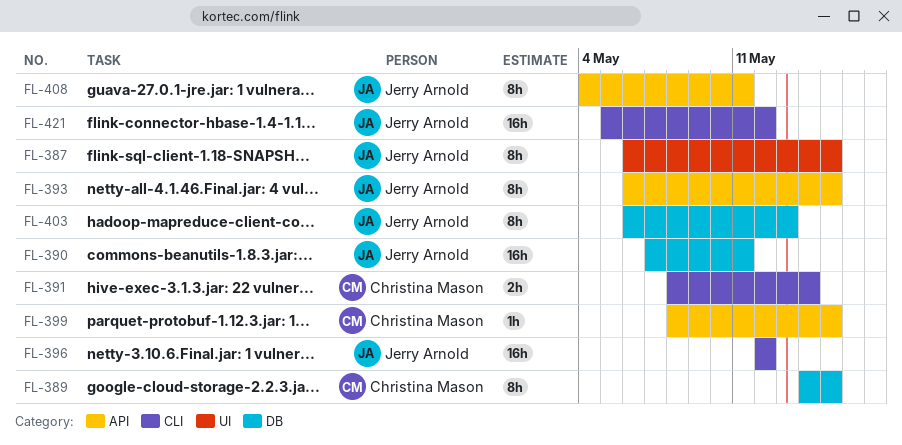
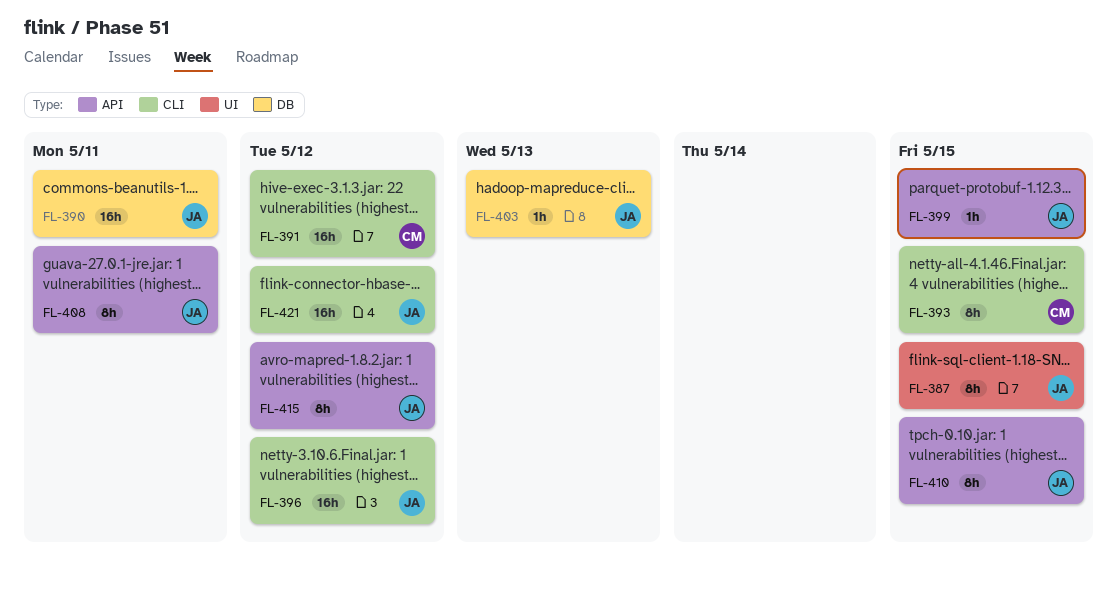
FL-389: present -> none
FL-391, estimate: 2h -> 16h
FL-391, due: May 14 -> May 12
FL-393, owner: Jerry Arnold -> Christina Mason
FL-393, label: API -> CLI
FL-399, owner: Christina Mason -> Jerry Arnold
FL-403, estimate: 8h -> 1h
FL-410: none -> present
FL-415: none -> present

